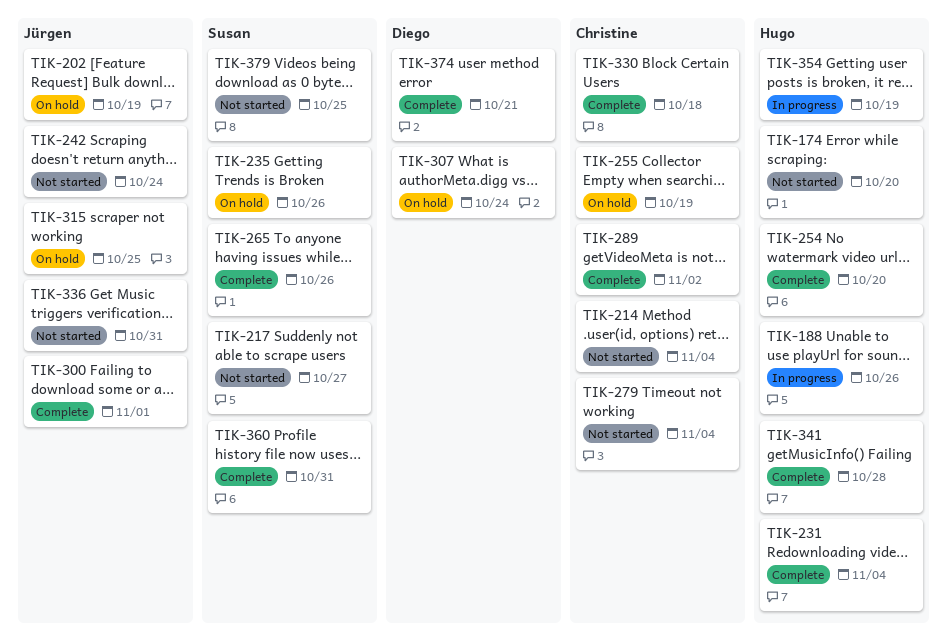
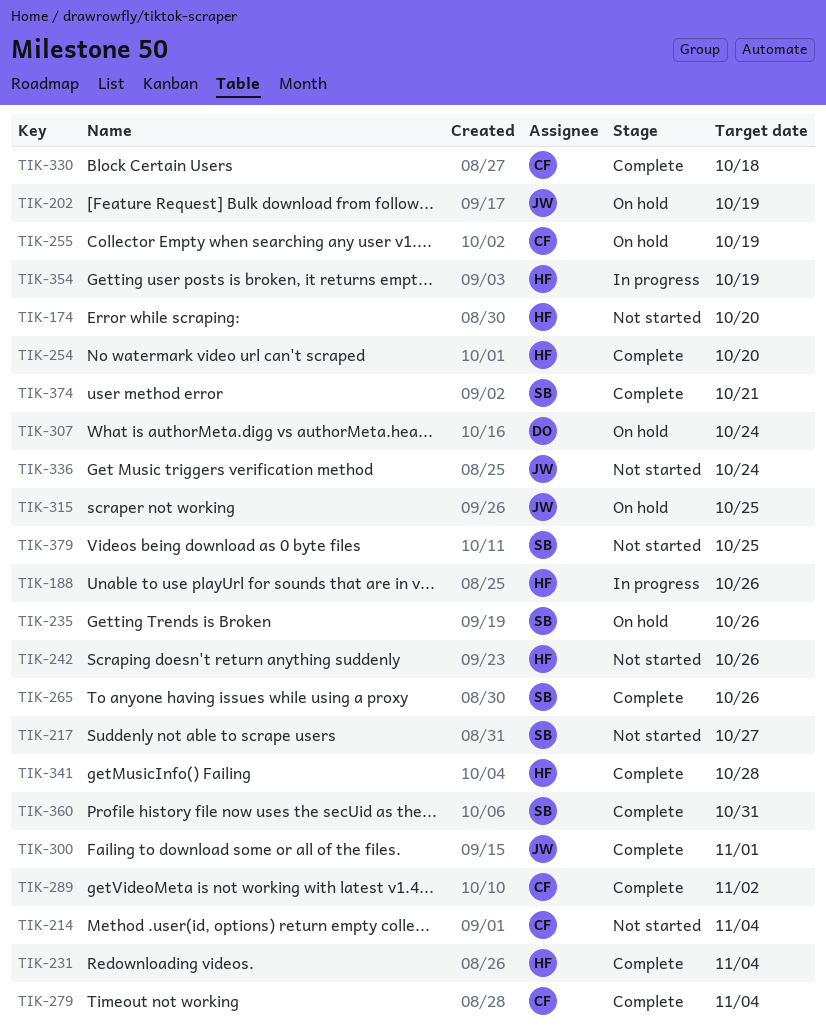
TIK-242, owner: Jürgen -> Hugo
TIK-242, due: Oct 24 -> Oct 26
TIK-279, status: Not started -> Complete
TIK-336, due: Oct 31 -> Oct 24
TIK-374, owner: Diego -> Susan

